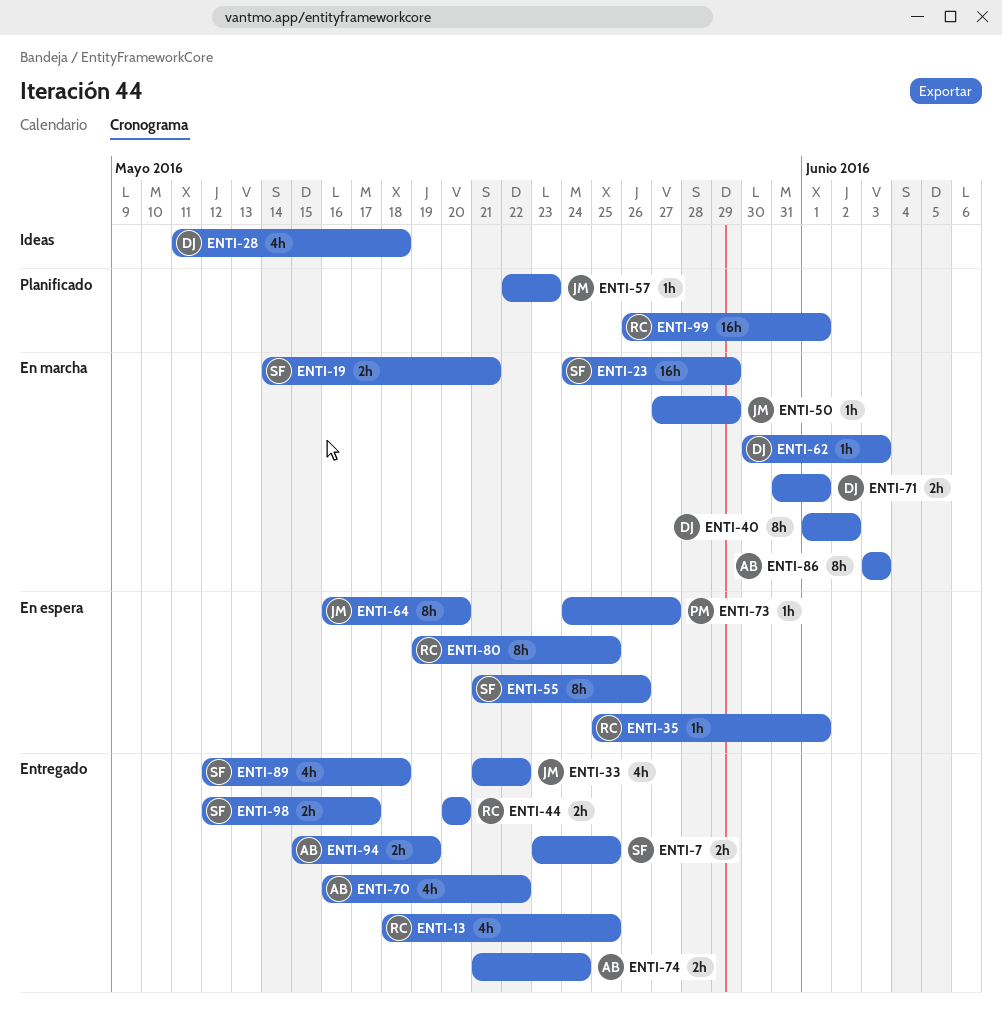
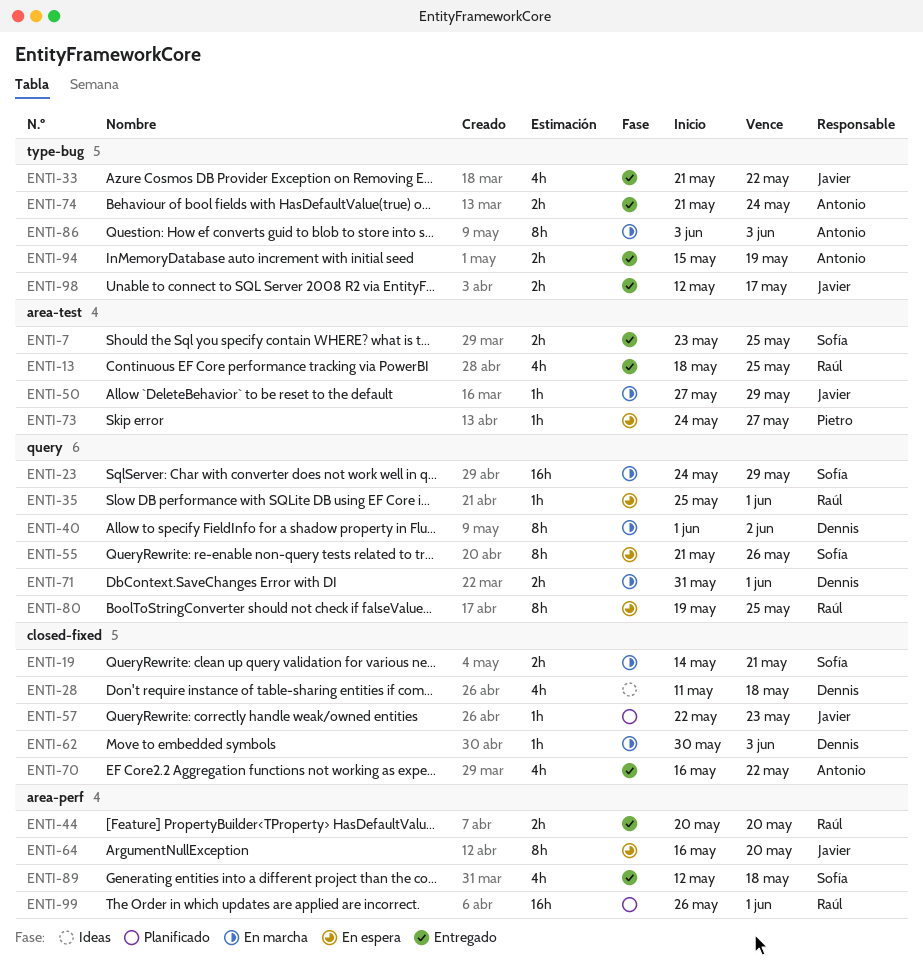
ENTI-98, owner: Sofía -> Javier

